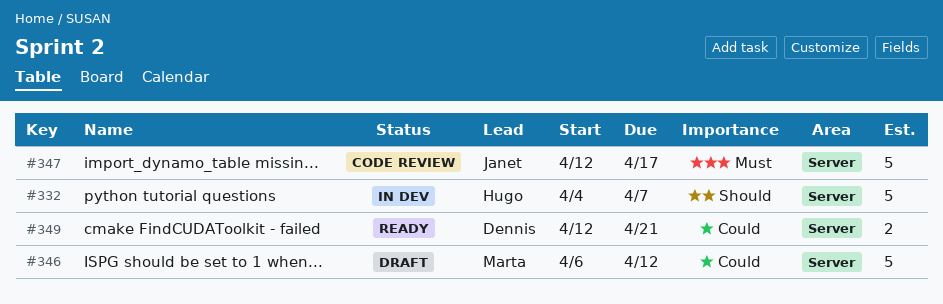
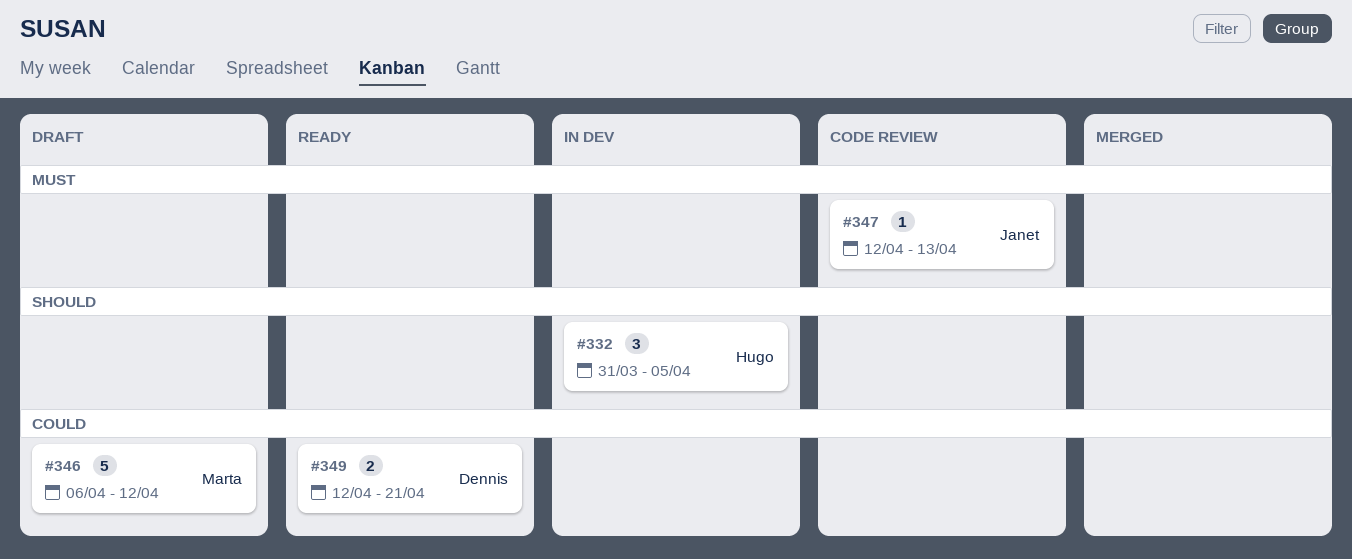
#332, estimate: 5 -> 3
#332, start: Apr 4 -> Mar 31
#332, due: Apr 7 -> Apr 5
#347, estimate: 5 -> 1
#347, due: Apr 17 -> Apr 13

